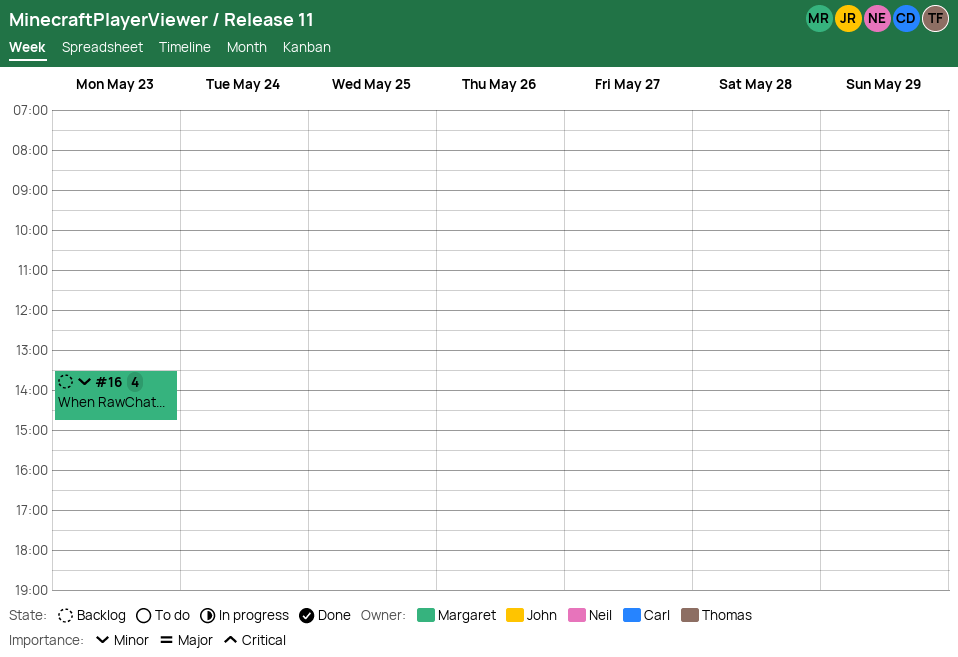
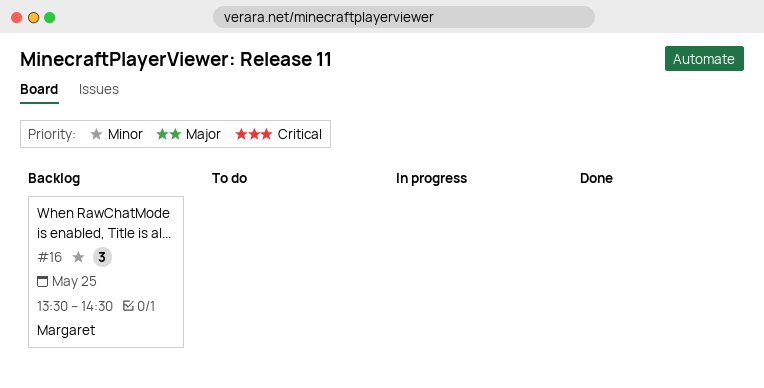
#16, estimate: 4 -> 3
#16, day: May 23 -> May 25
#16, ends: 14:45 -> 14:30

